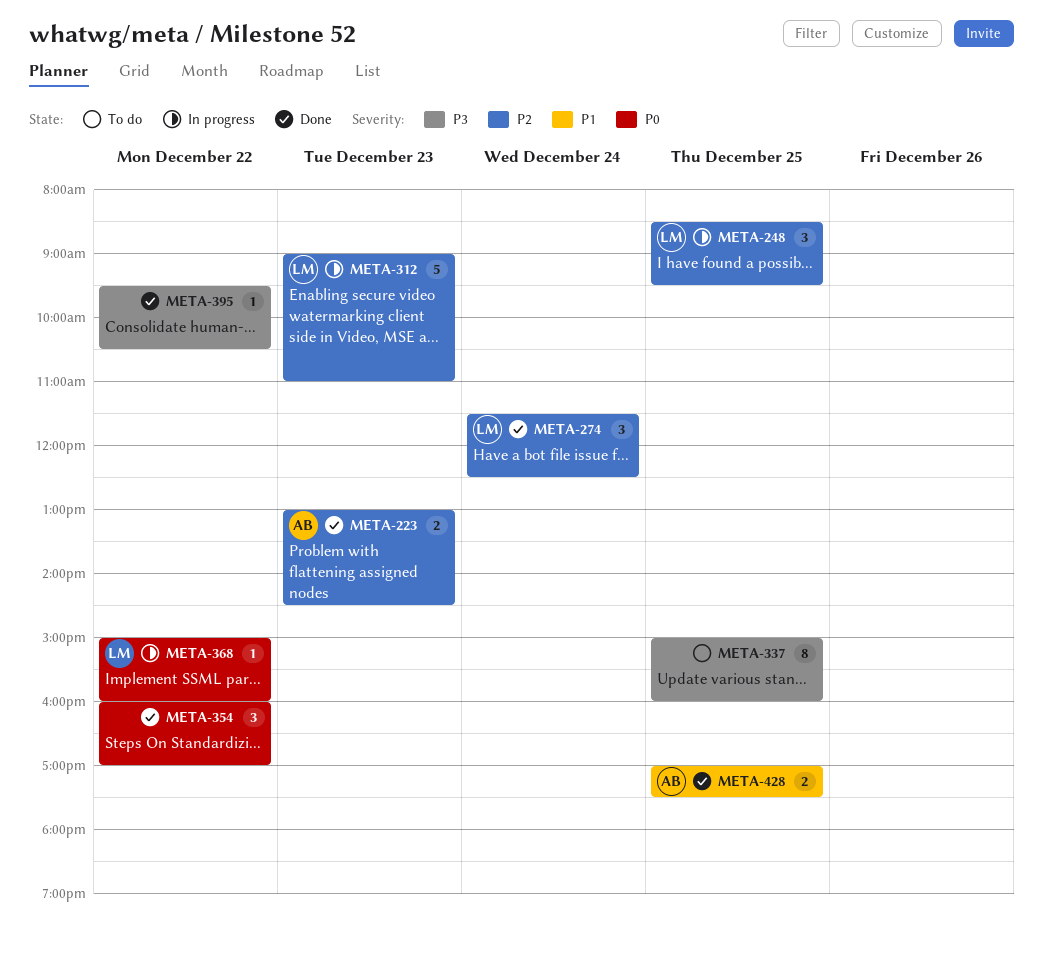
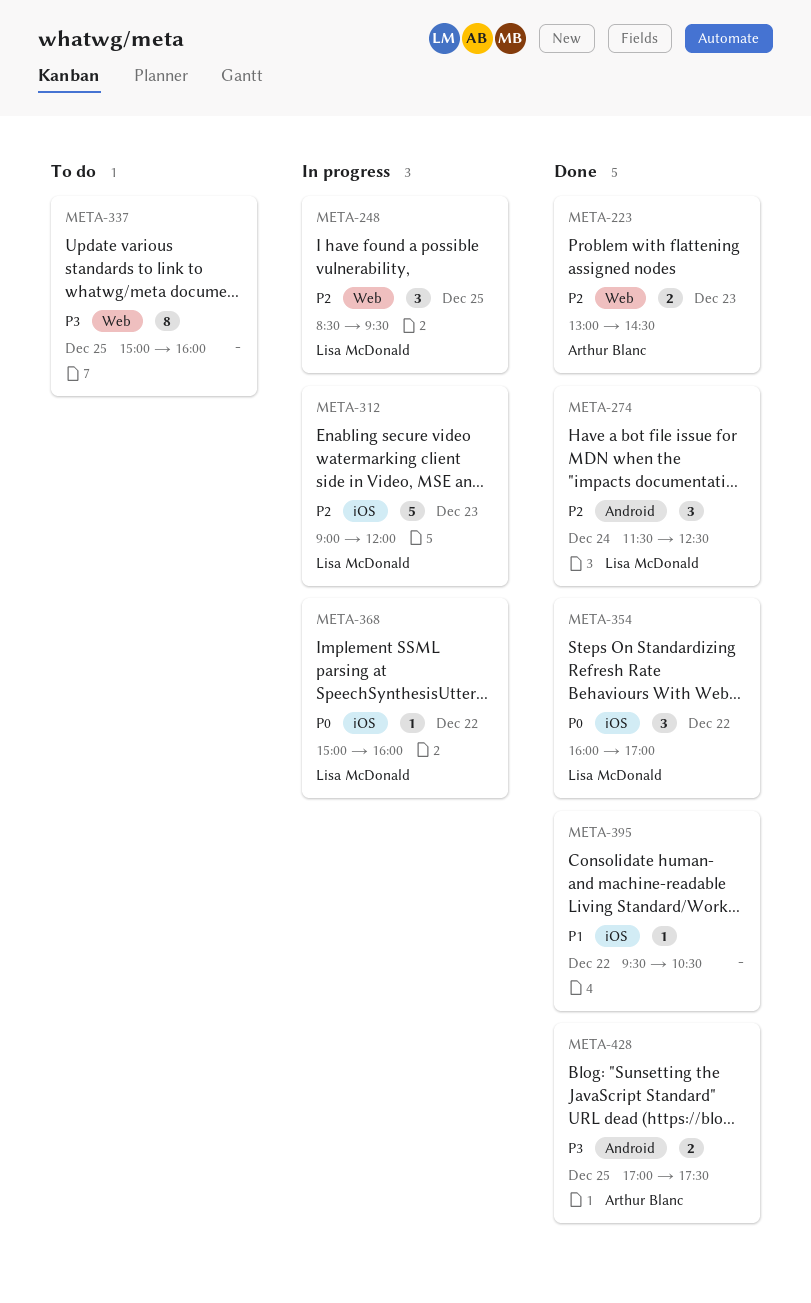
META-312, ends: 11:00 -> 12:00
META-354, owner: none -> Lisa McDonald
META-395, priority: P3 -> P1
META-428, priority: P1 -> P3

